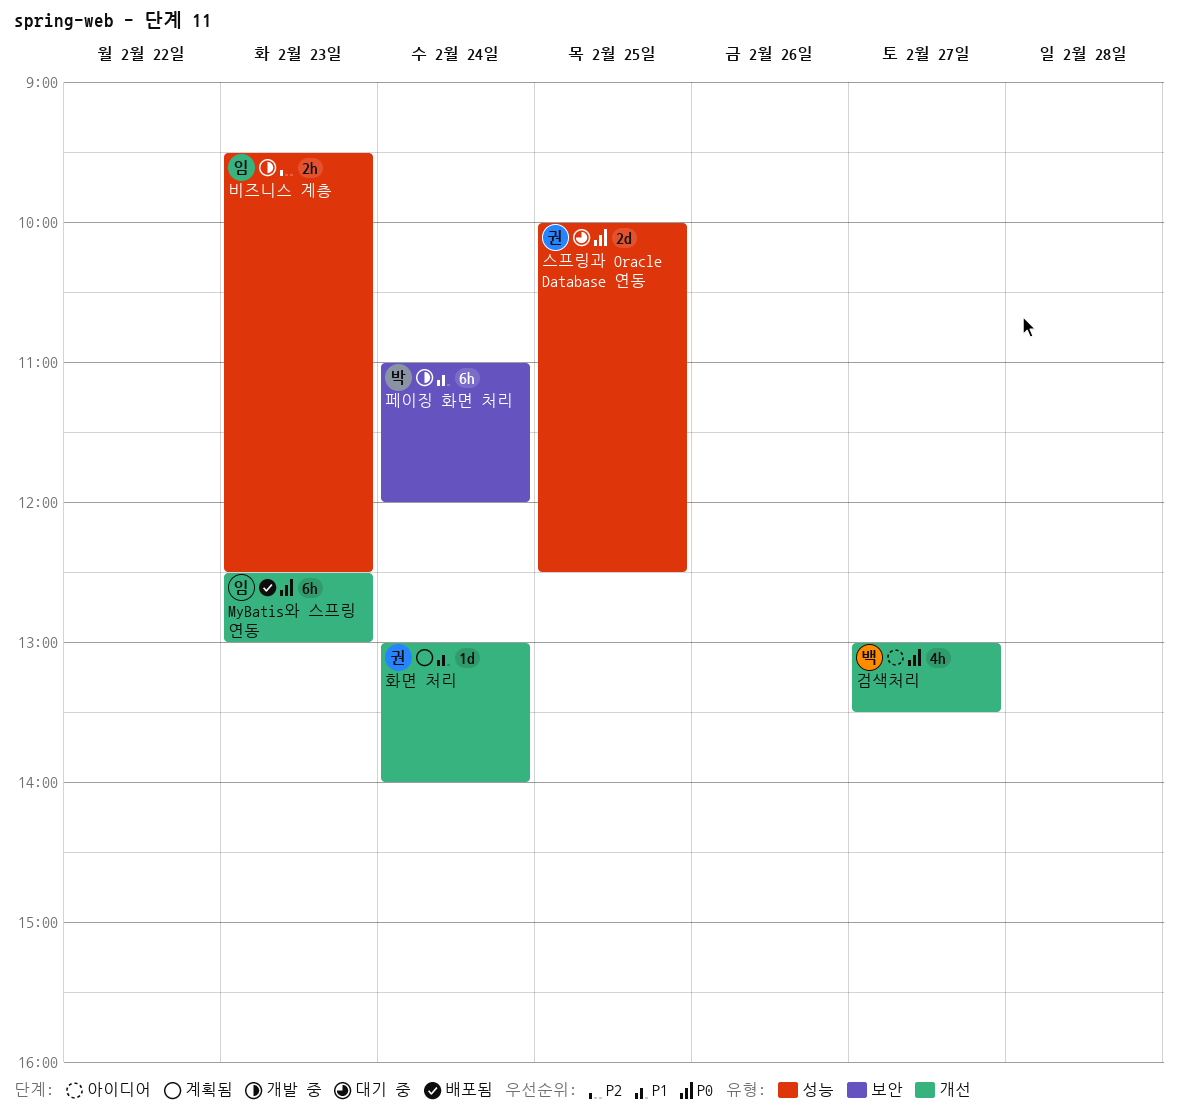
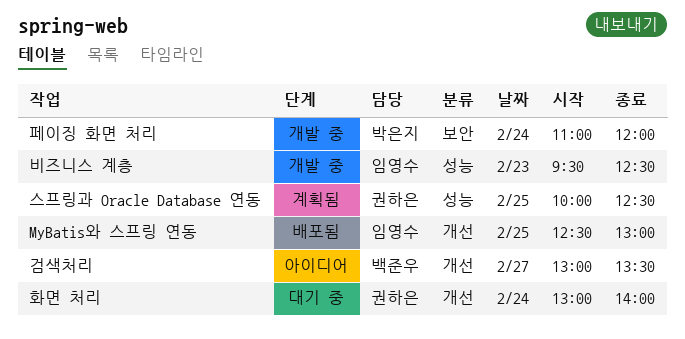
MyBatis와 스프링 연동, day: Feb 23 -> Feb 25
스프링과 Oracle Database 연동, status: 대기 중 -> 계획됨
화면 처리, status: 계획됨 -> 대기 중

